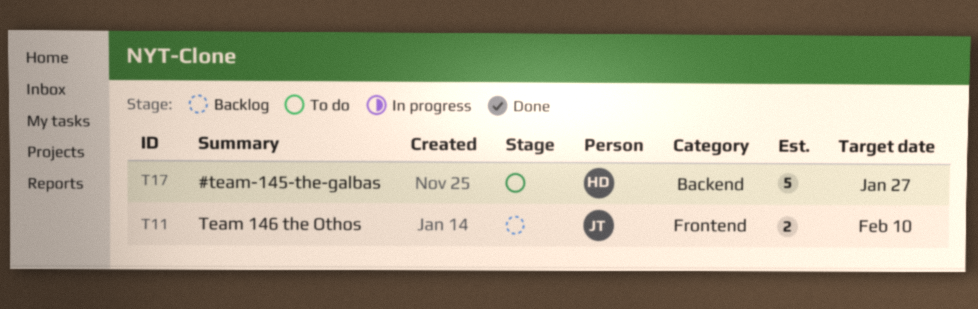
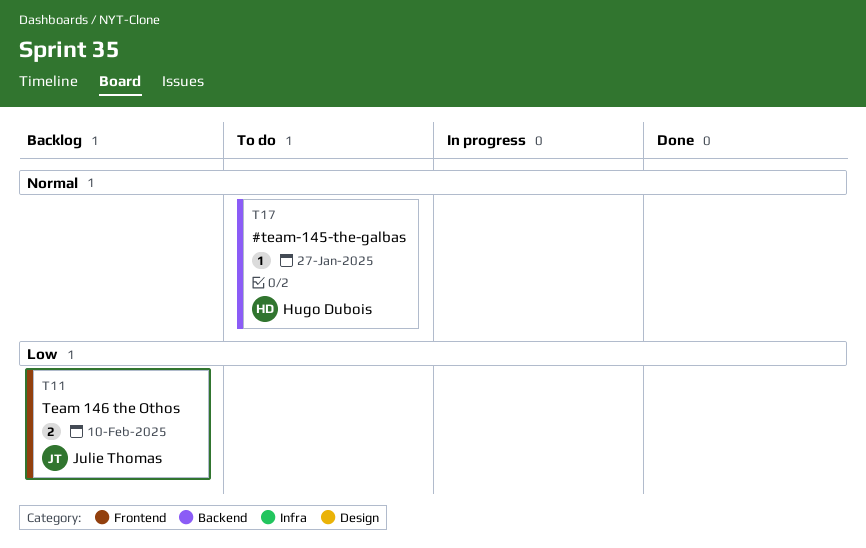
T17, estimate: 5 -> 1

